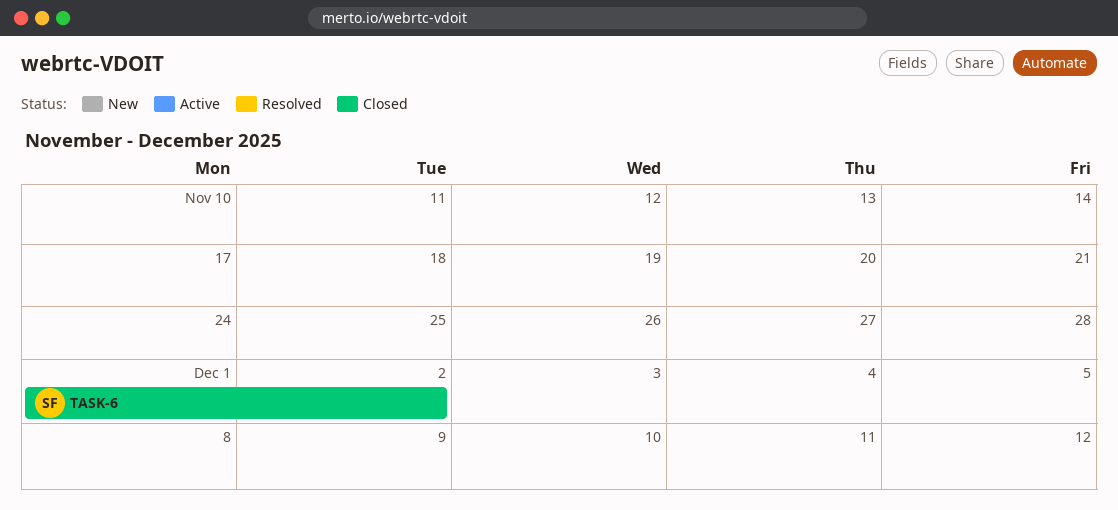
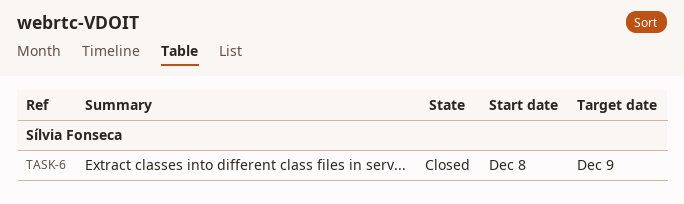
TASK-6, start: Dec 1 -> Dec 8
TASK-6, due: Dec 2 -> Dec 9

